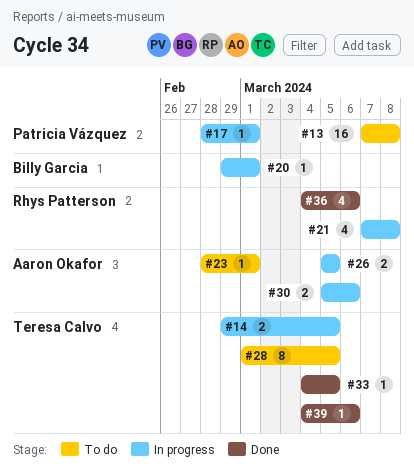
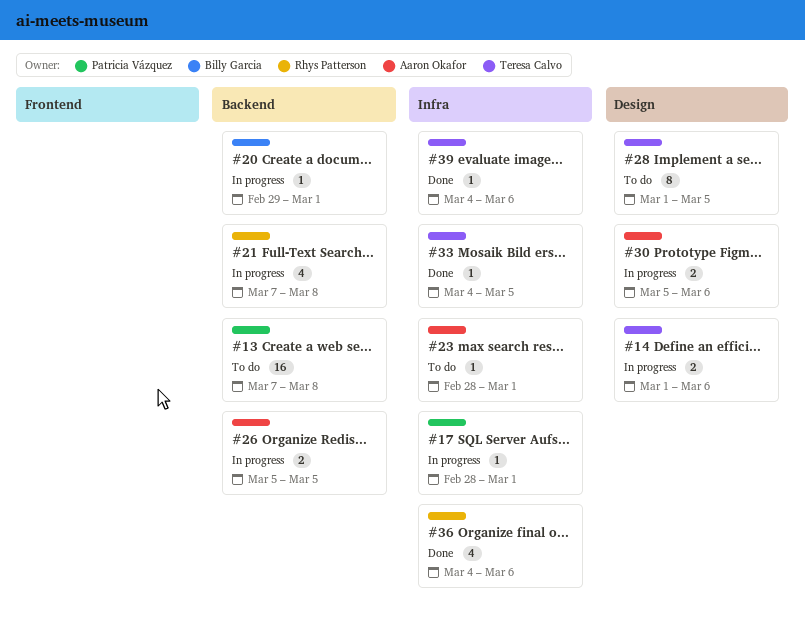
#14, start: Feb 29 -> Mar 1
#14, due: Mar 5 -> Mar 6

